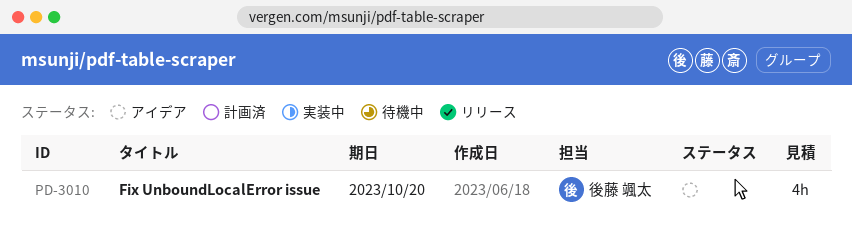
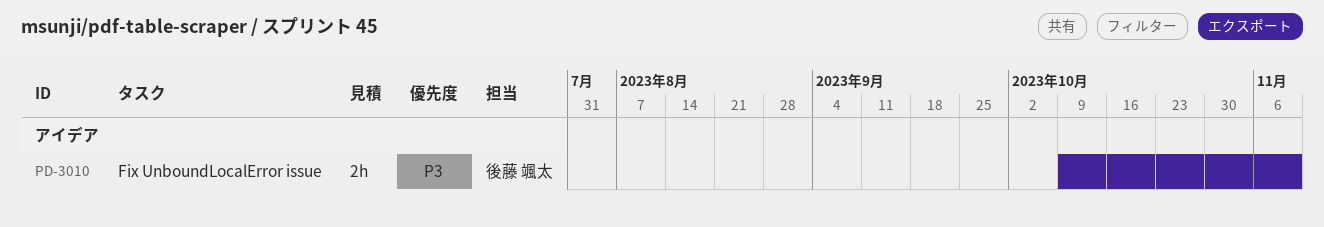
PD-3010, estimate: 4h -> 2h
PD-3010, due: Oct 20 -> Nov 10

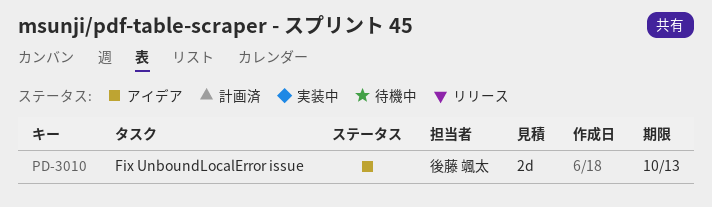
PD-3010, estimate: 2h -> 2d
PD-3010, due: Nov 10 -> Oct 13

